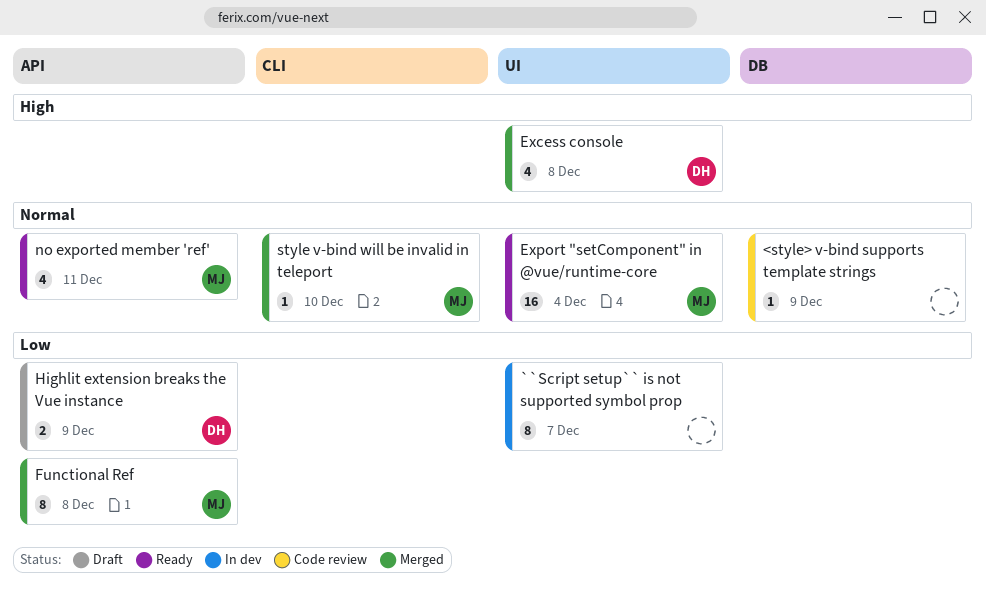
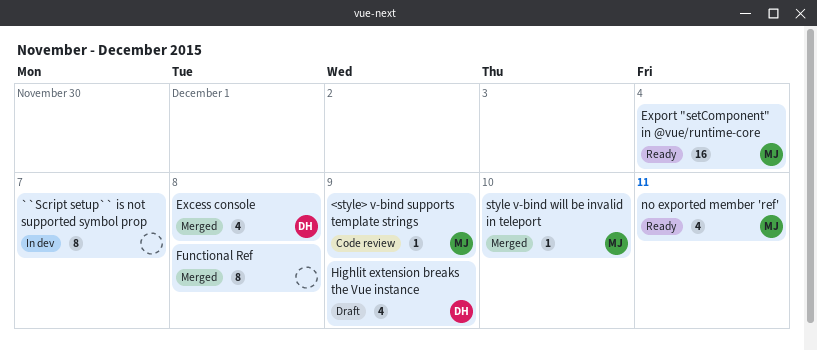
<style> v-bind supports template strings, owner: none -> MJ
Functional Ref, owner: MJ -> none
Highlit extension breaks the Vue instance, estimate: 2 -> 4

